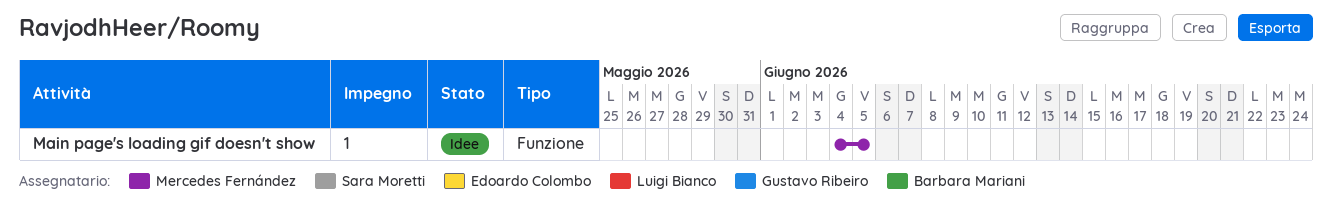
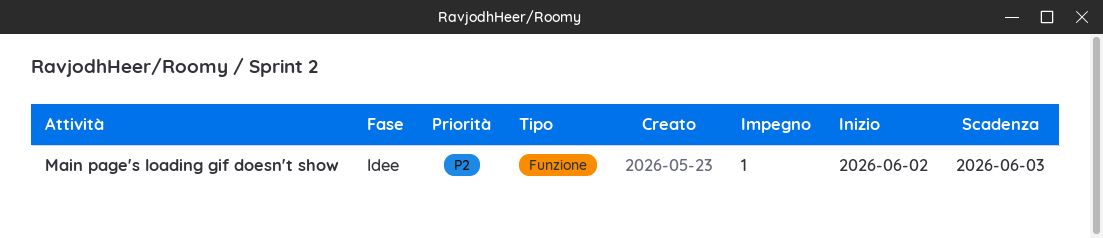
Main page's loading gif doesn't show, start: Jun 4 -> Jun 2
Main page's loading gif doesn't show, due: Jun 5 -> Jun 3

